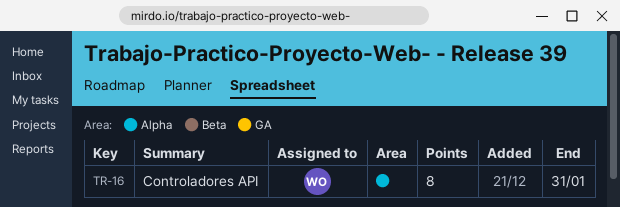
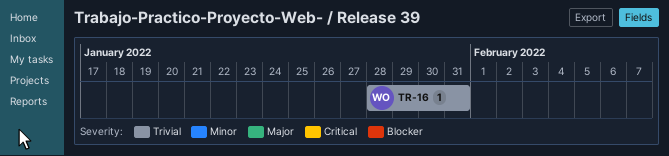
TR-16, estimate: 8 -> 1

